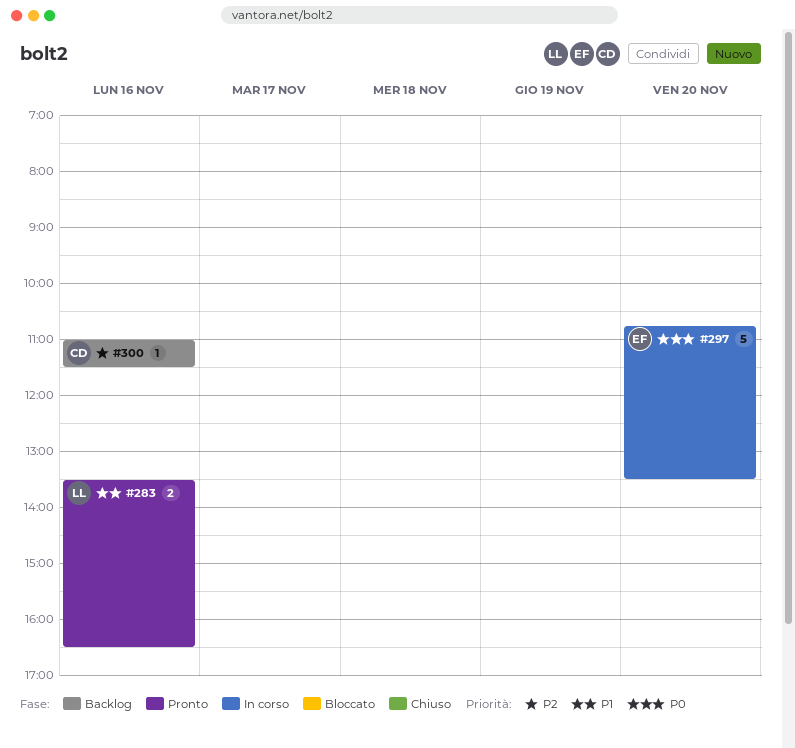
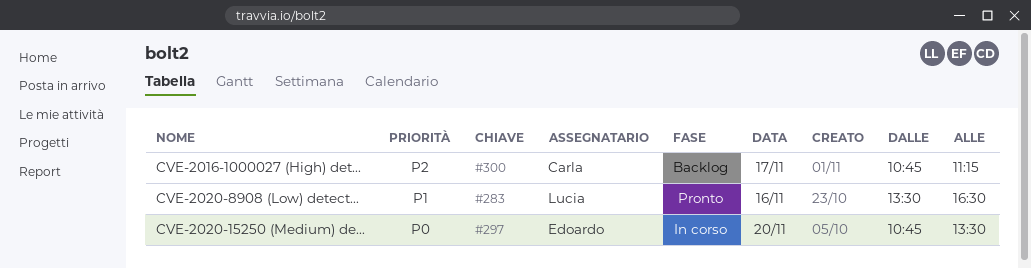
#300, day: Nov 16 -> Nov 17
#300, begins: 11:00 -> 10:45
#300, ends: 11:30 -> 11:15

